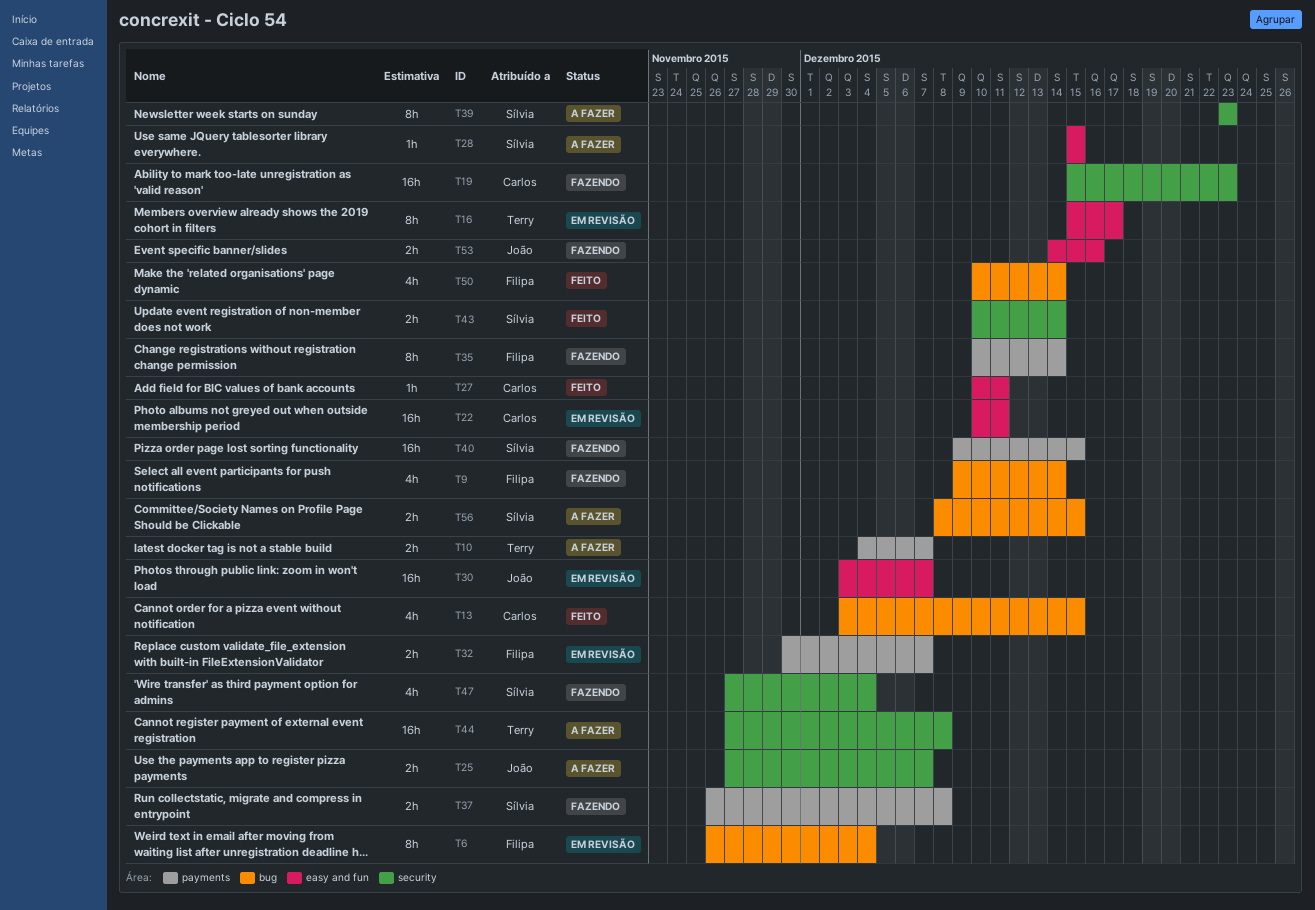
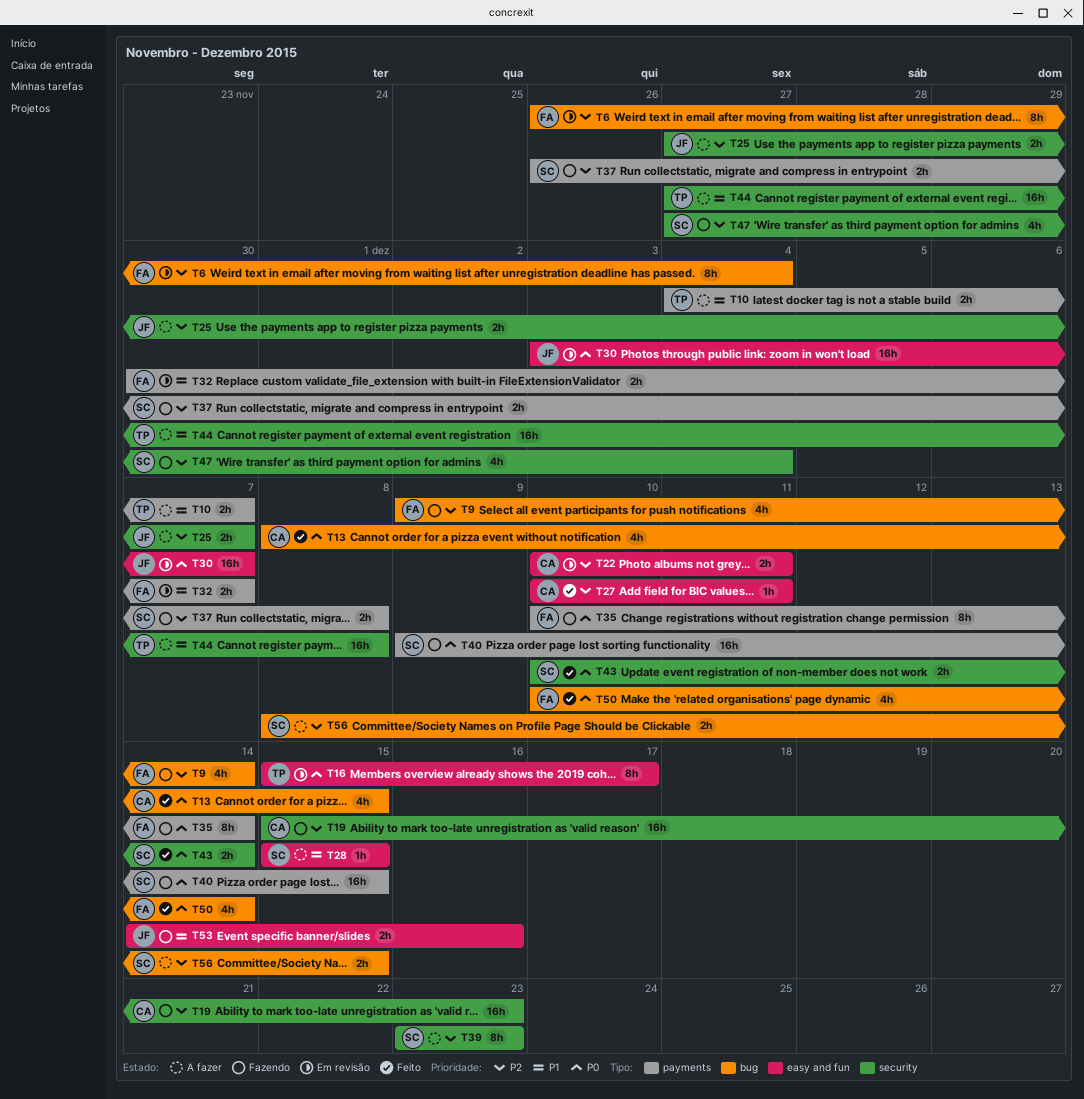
T13, start: Dec 3 -> Dec 8
T22, estimate: 16h -> 2h

